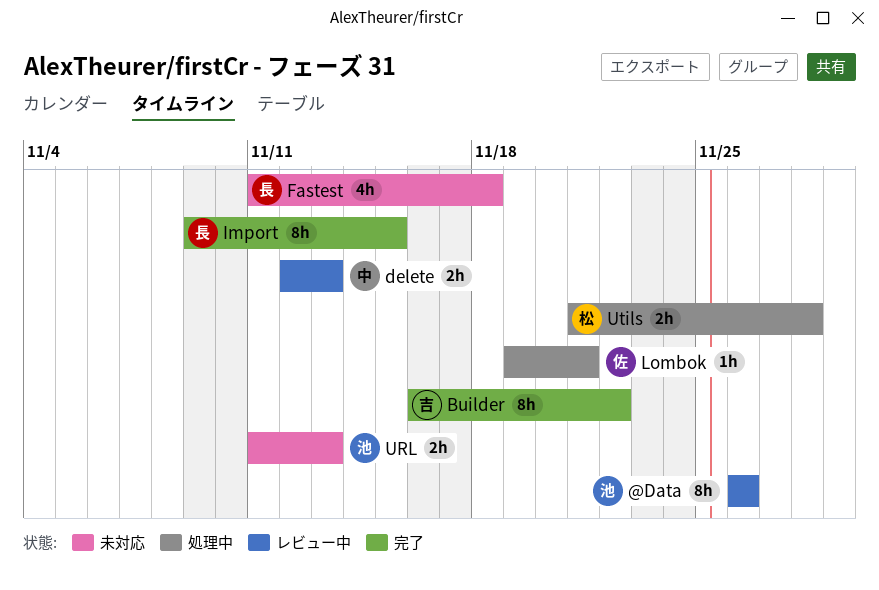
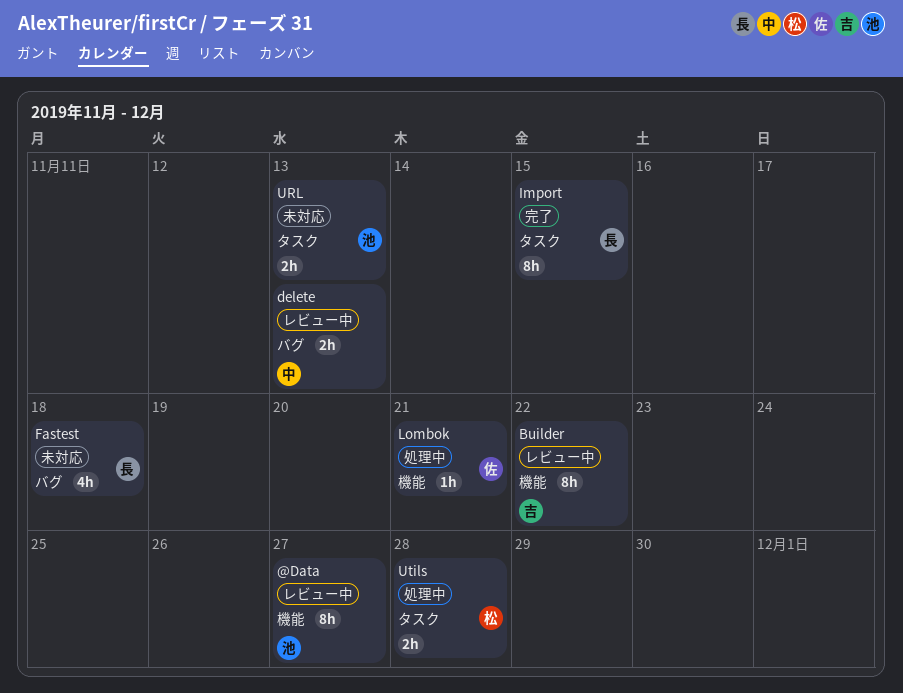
@Data, due: Nov 26 -> Nov 27
Builder, status: 完了 -> レビュー中

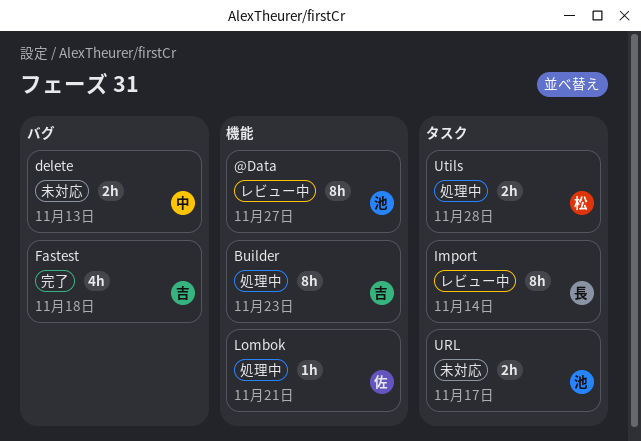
Builder, status: レビュー中 -> 処理中
Builder, due: Nov 22 -> Nov 23
delete, status: レビュー中 -> 未対応
Fastest, status: 未対応 -> 完了
Fastest, owner: 長 -> 吉
Import, status: 完了 -> レビュー中
Import, due: Nov 15 -> Nov 14
URL, due: Nov 13 -> Nov 17

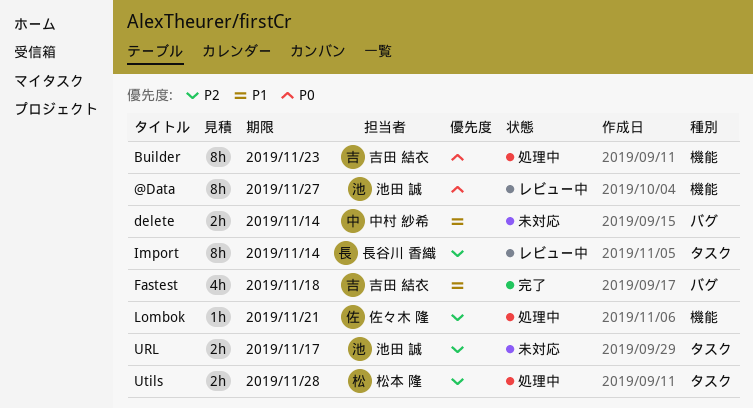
delete, due: Nov 13 -> Nov 14

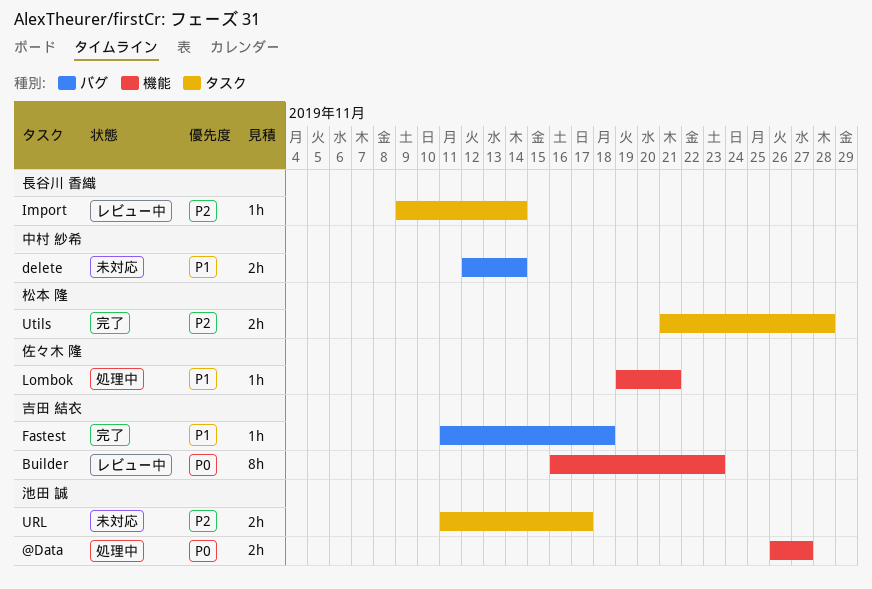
@Data, status: レビュー中 -> 処理中
@Data, estimate: 8h -> 2h
Builder, status: 処理中 -> レビュー中
Fastest, estimate: 4h -> 1h
Import, estimate: 8h -> 1h
Lombok, priority: P2 -> P1
Utils, status: 処理中 -> 完了

